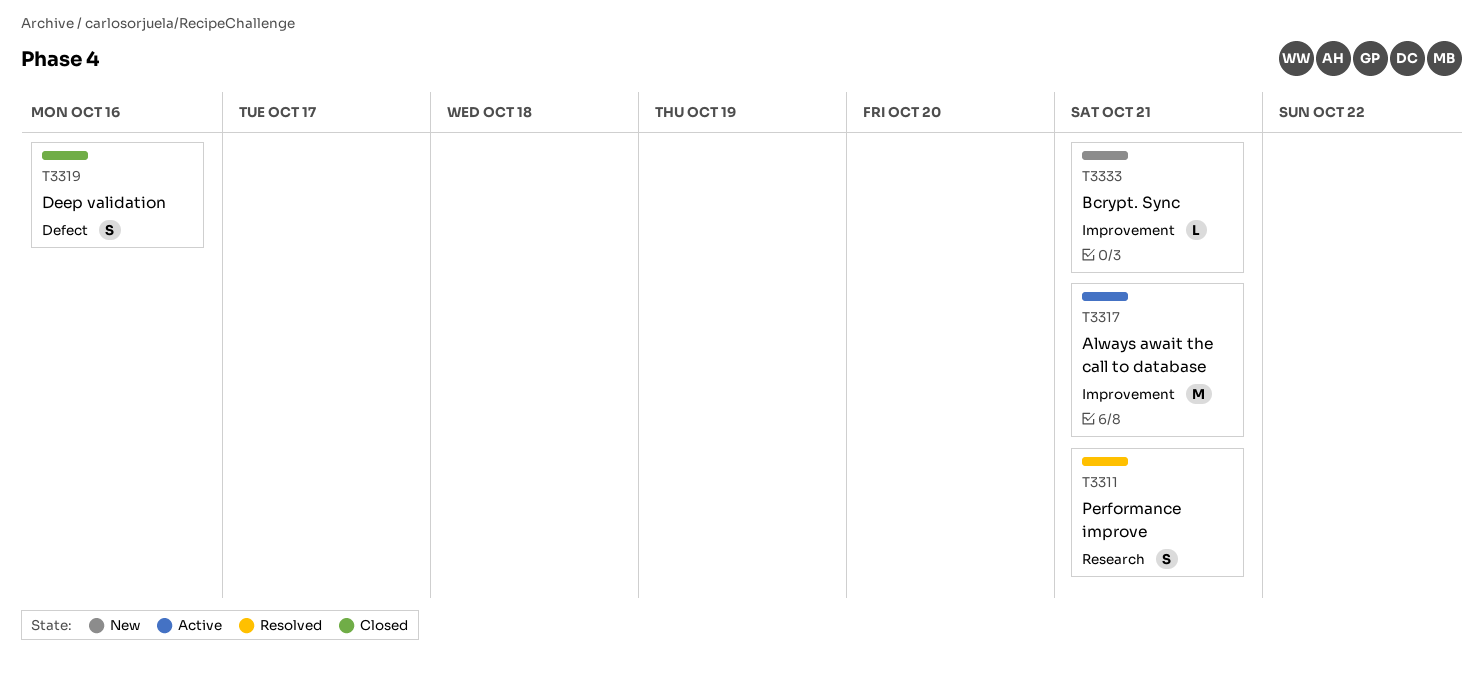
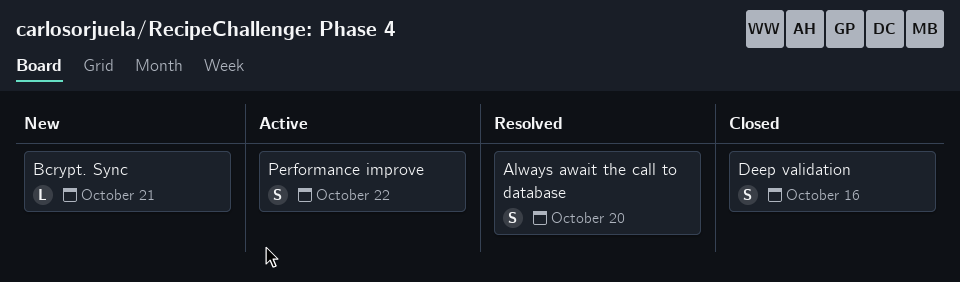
Always await the call to database, status: Active -> Resolved
Always await the call to database, estimate: M -> S
Always await the call to database, due: Oct 21 -> Oct 20
Performance improve, status: Resolved -> Active
Performance improve, due: Oct 21 -> Oct 22

